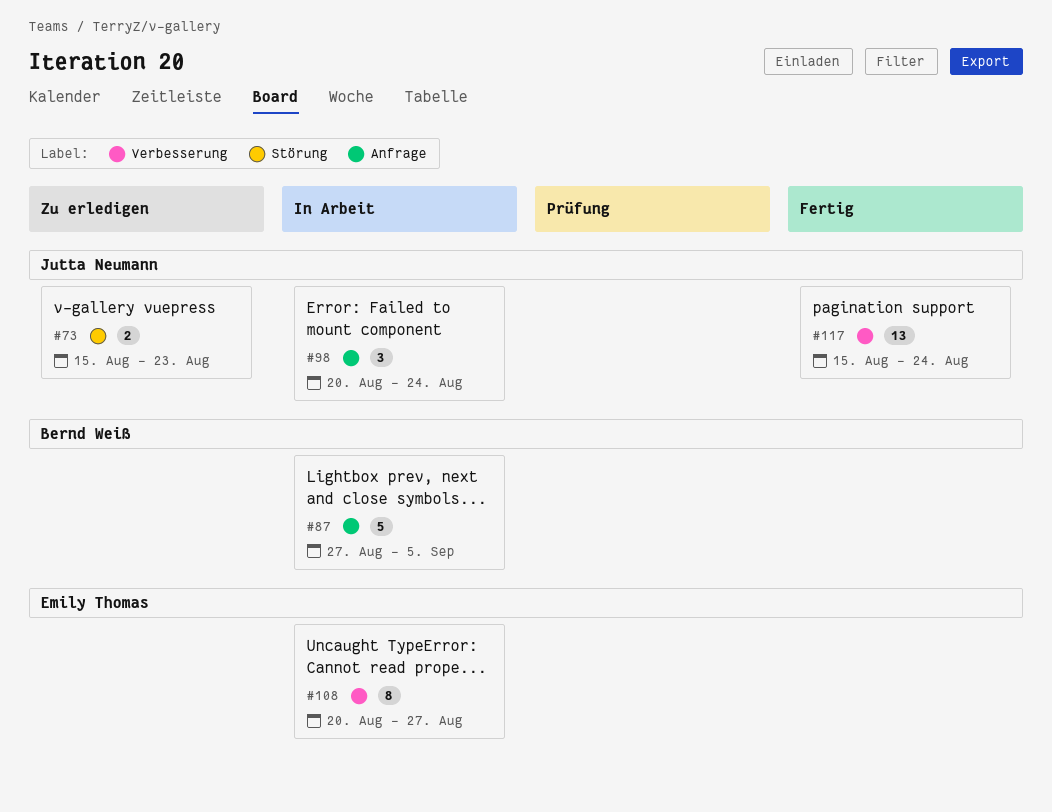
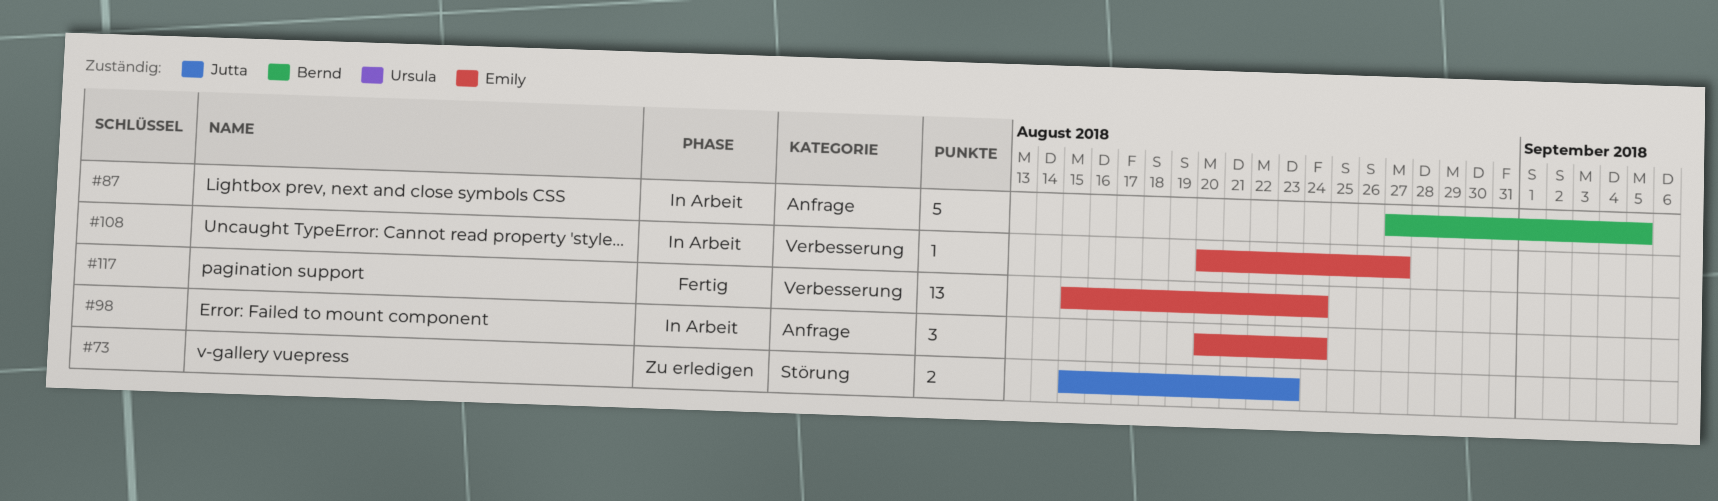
#98, owner: Jutta Neumann -> Emily Thomas
#108, estimate: 8 -> 1
#117, owner: Jutta Neumann -> Emily Thomas

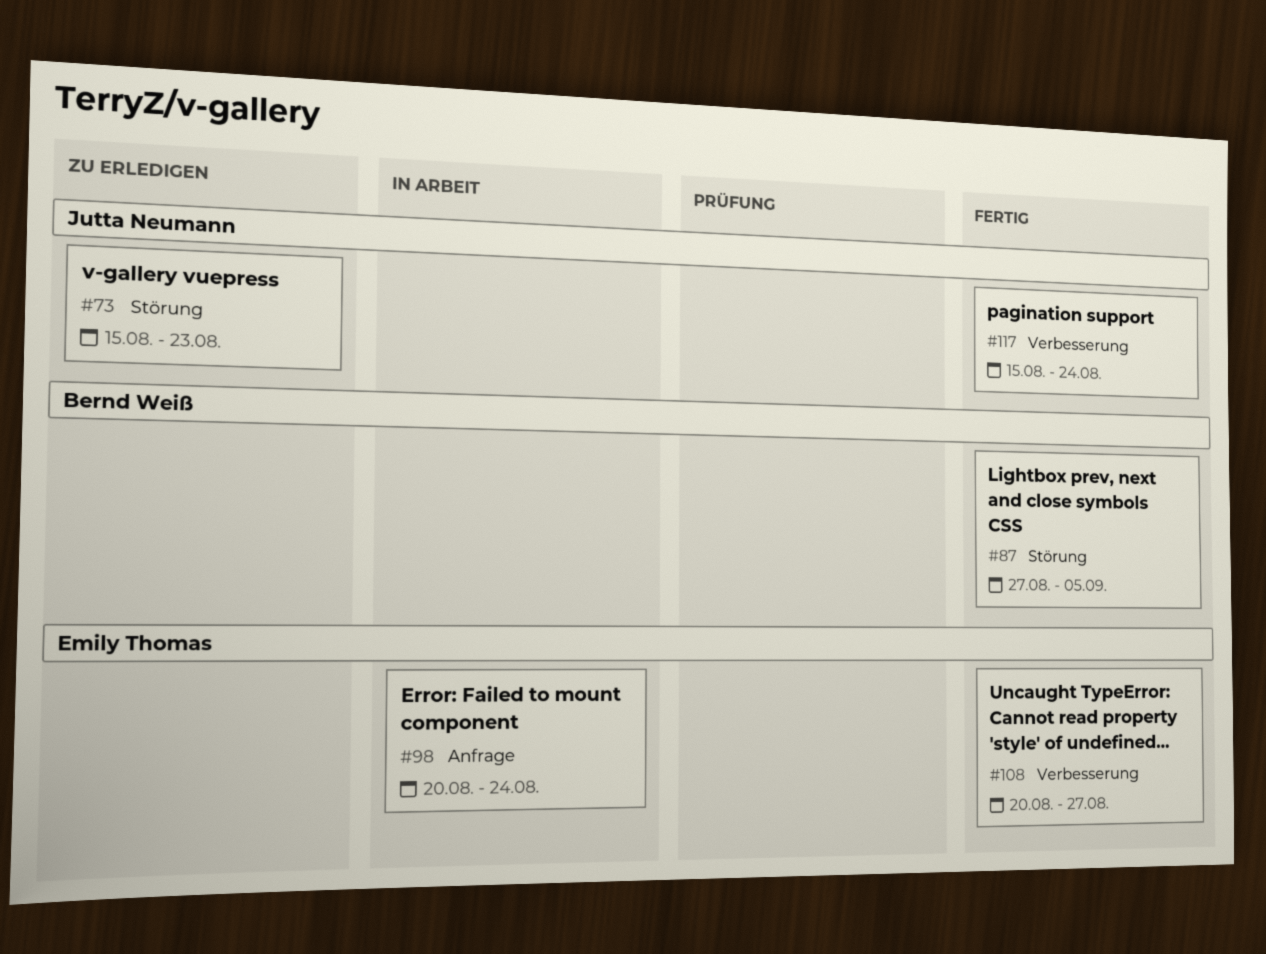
#87, status: In Arbeit -> Fertig
#87, label: Anfrage -> Störung
#108, status: In Arbeit -> Fertig
#117, owner: Emily Thomas -> Jutta Neumann

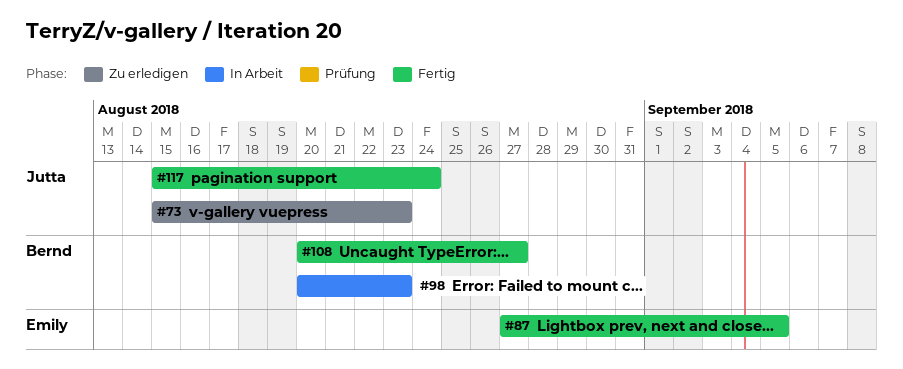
#87, owner: Bernd Weiß -> Emily Thomas
#98, owner: Emily Thomas -> Bernd Weiß
#98, due: Aug 24 -> Aug 23
#108, owner: Emily Thomas -> Bernd Weiß

